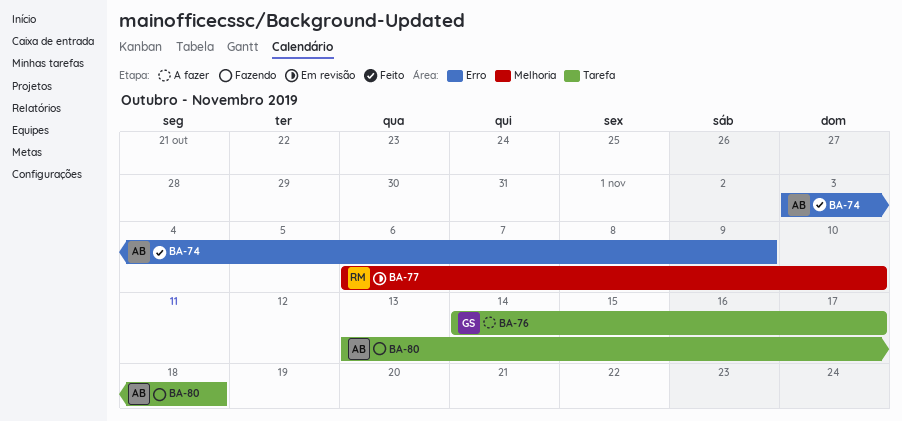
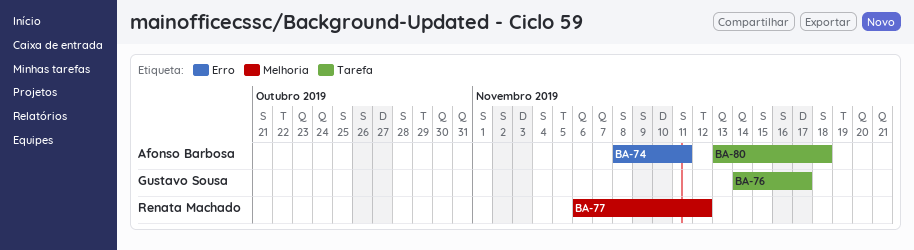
BA-74, start: Nov 3 -> Nov 8
BA-74, due: Nov 9 -> Nov 11
BA-77, due: Nov 10 -> Nov 12

